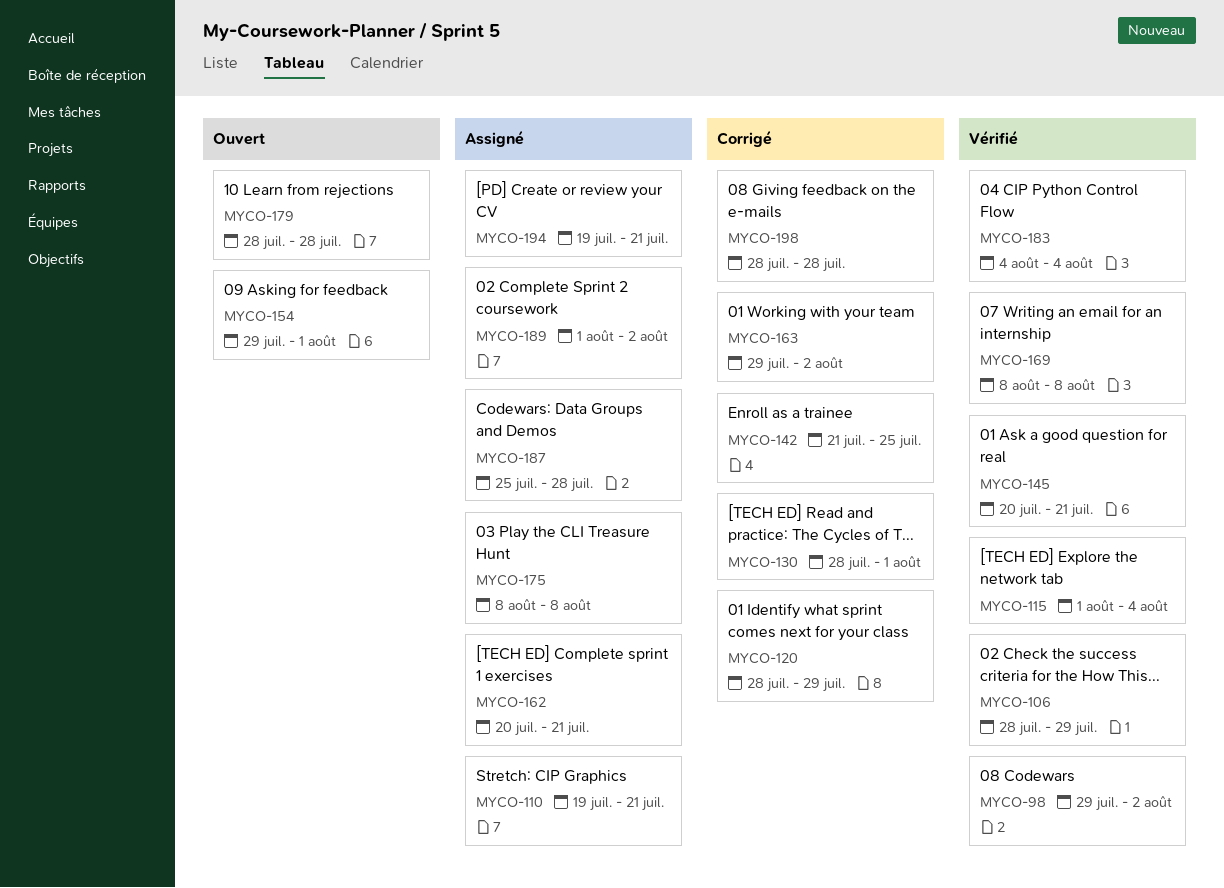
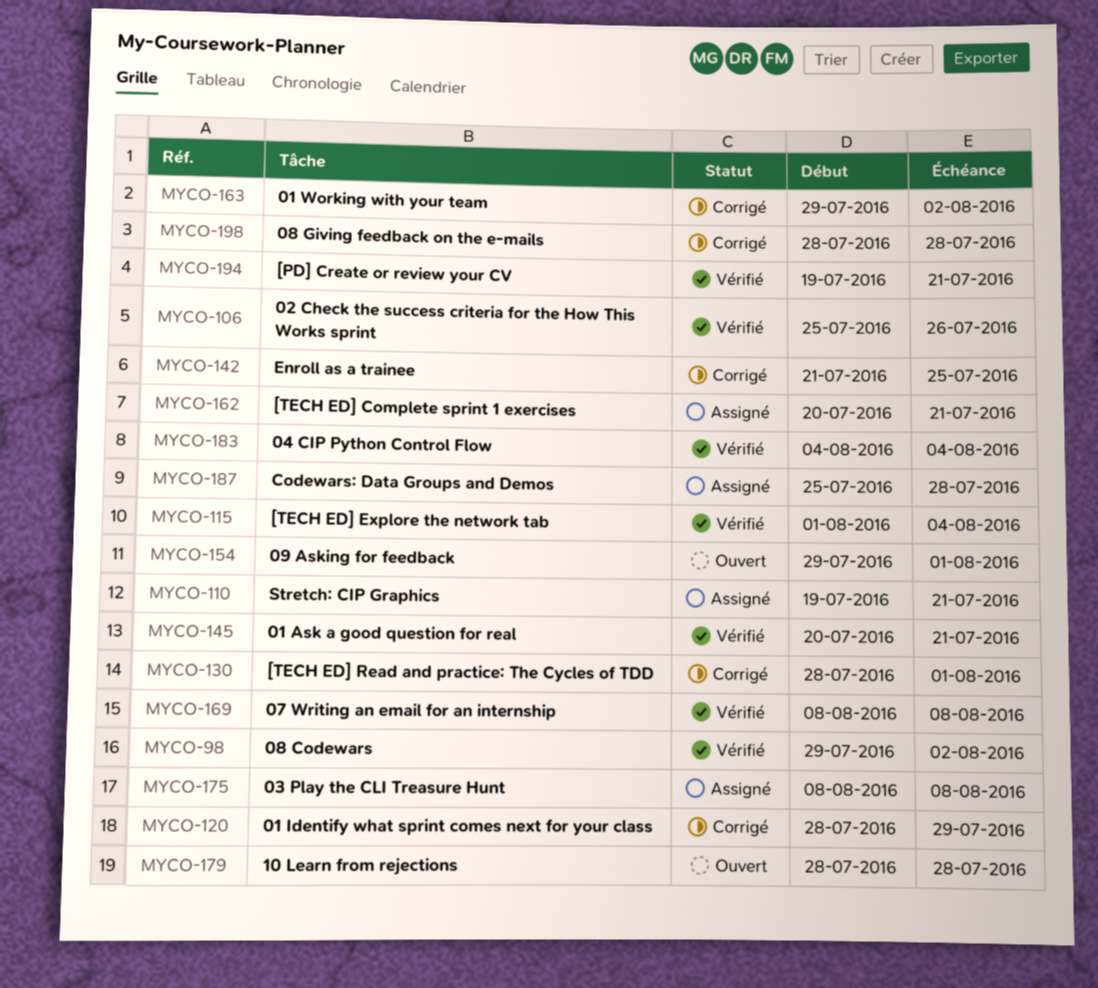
MYCO-106, start: Jul 28 -> Jul 25
MYCO-106, due: Jul 29 -> Jul 26
MYCO-189: present -> none
MYCO-194, status: Assigné -> Vérifié

